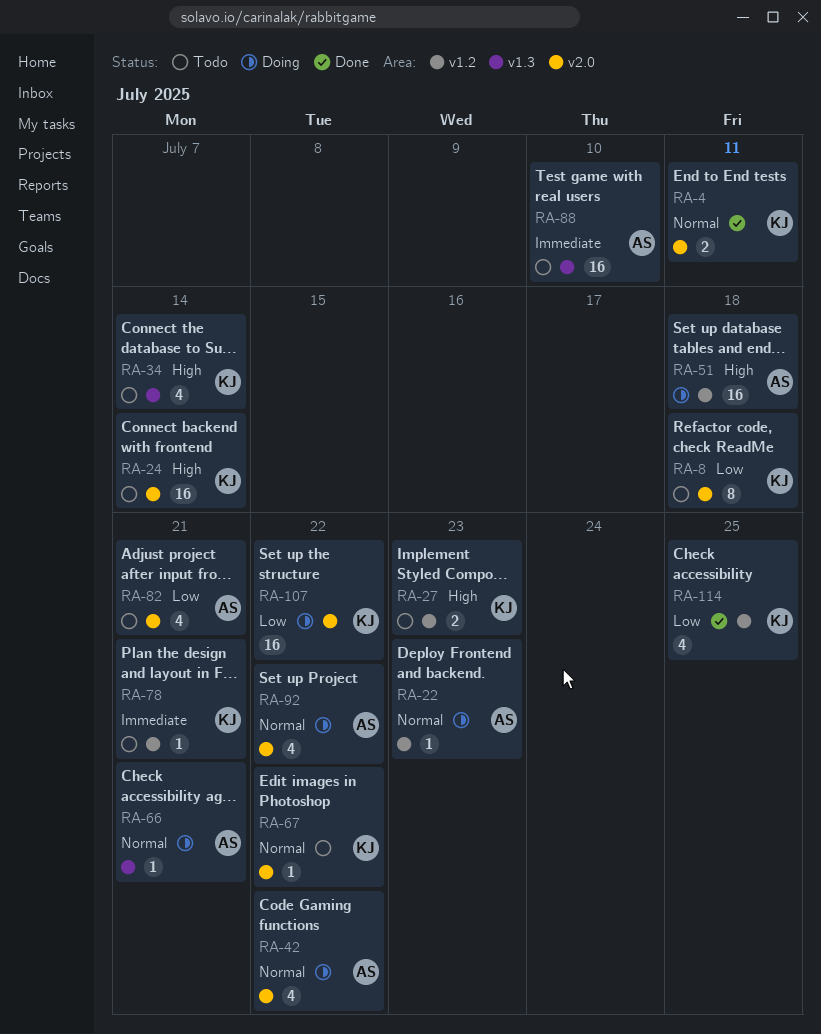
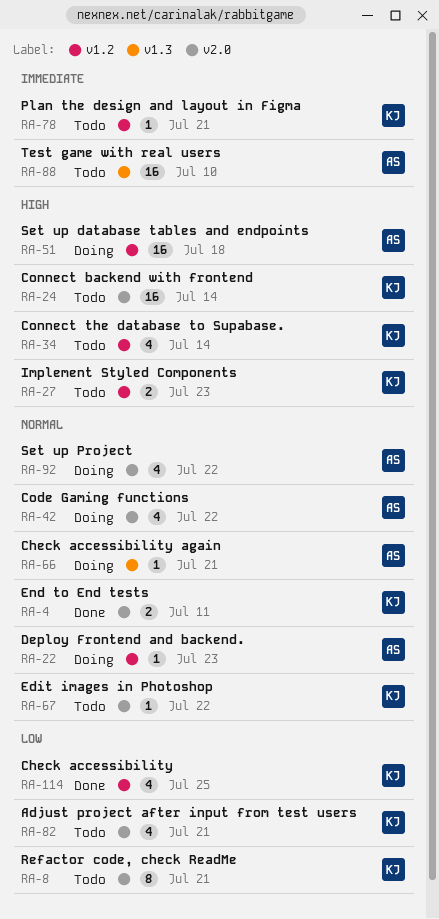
RA-8, due: Jul 18 -> Jul 21
RA-34, label: v1.3 -> v1.2
RA-82, owner: AS -> KJ
RA-107: present -> none

